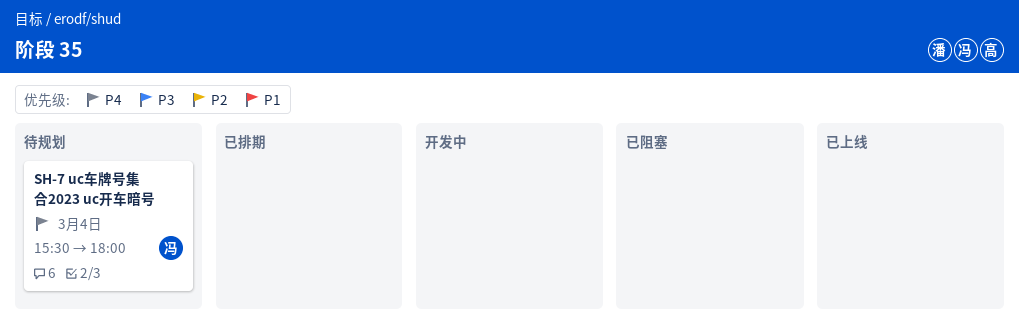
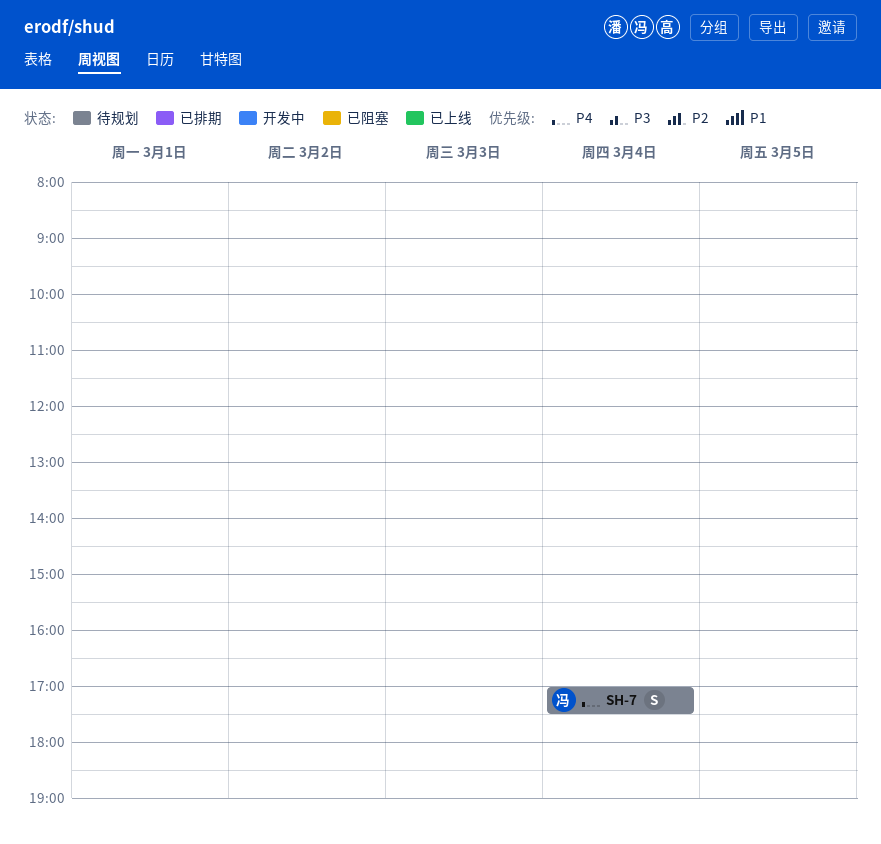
SH-7, begins: 15:30 -> 17:00
SH-7, ends: 18:00 -> 17:30

